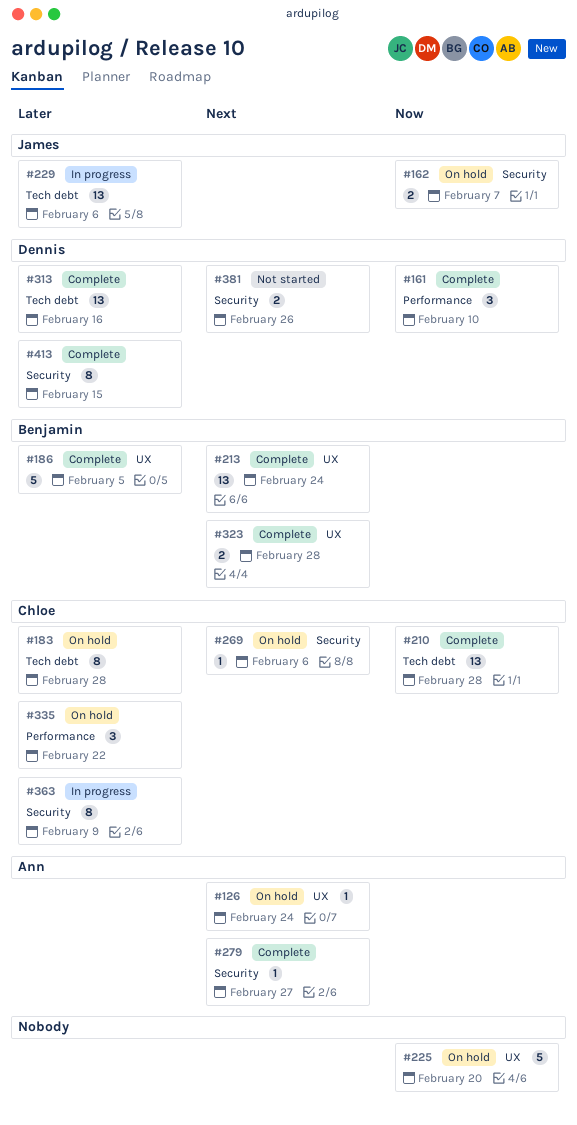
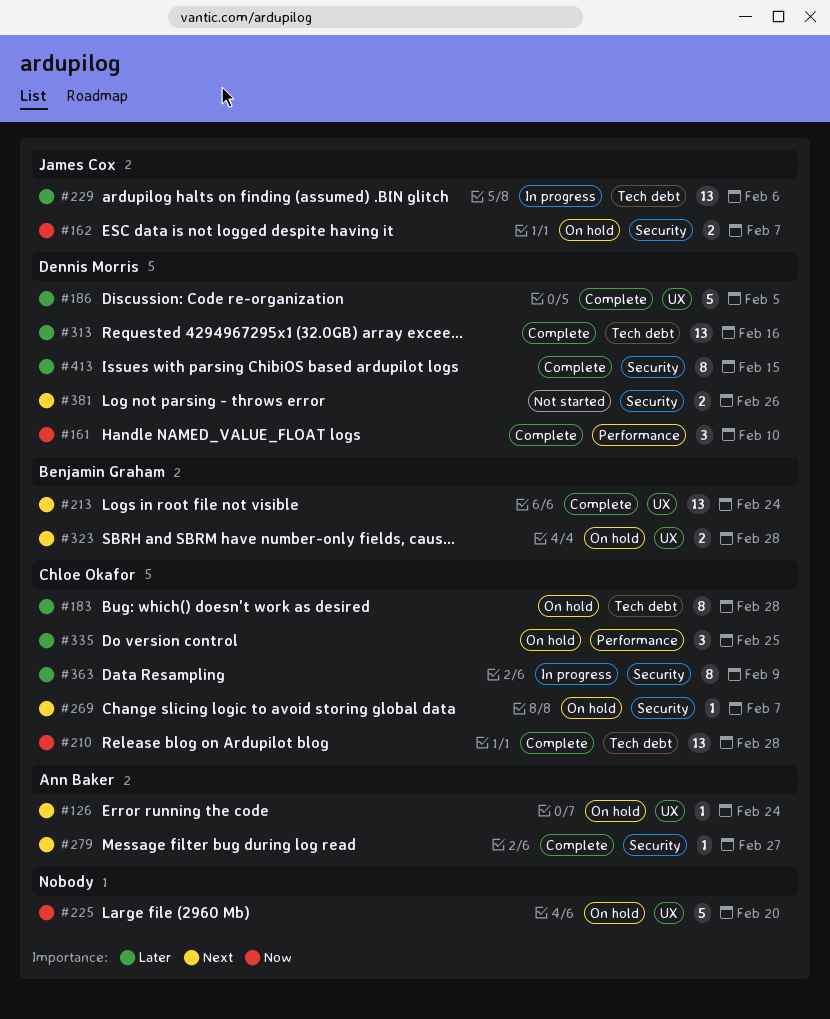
#186, owner: Benjamin Graham -> Dennis Morris
#269, due: Feb 6 -> Feb 7
#323, status: Complete -> On hold
#335, due: Feb 22 -> Feb 25

